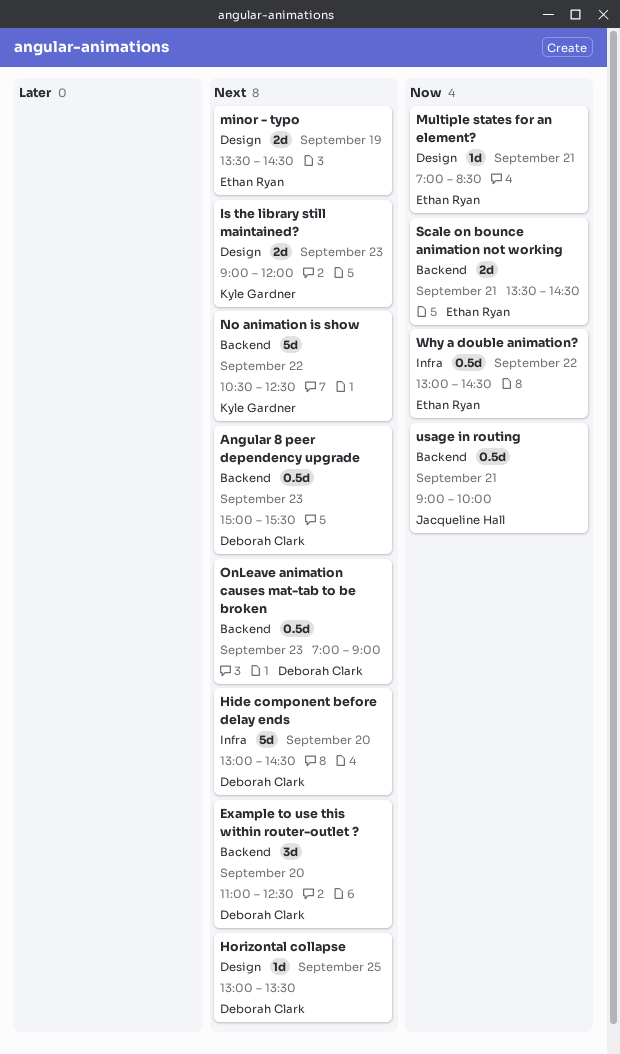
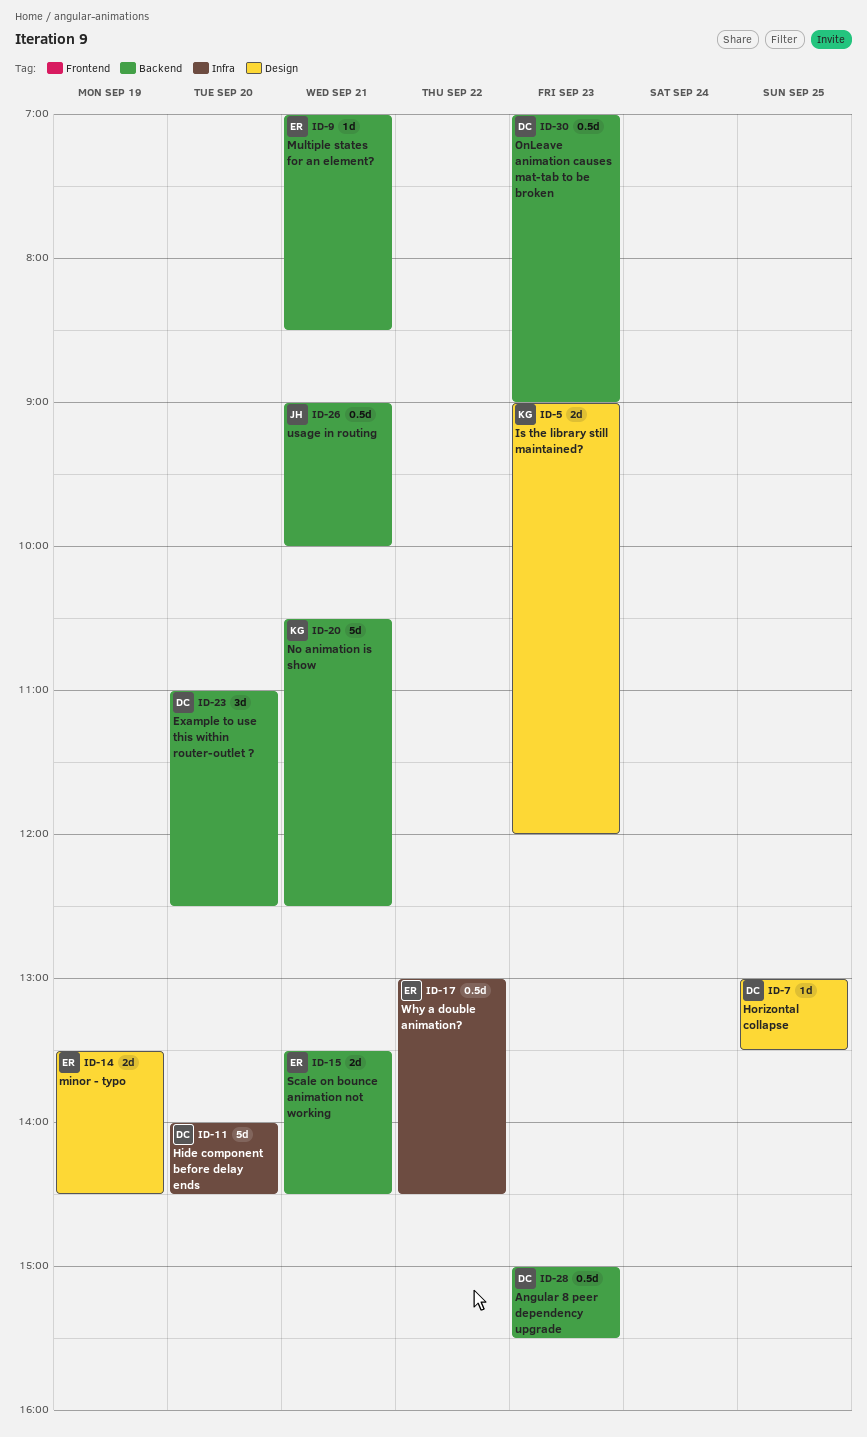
Hide component before delay ends, begins: 13:00 -> 14:00
Multiple states for an element?, label: Design -> Backend
No animation is show, day: Sep 22 -> Sep 21

